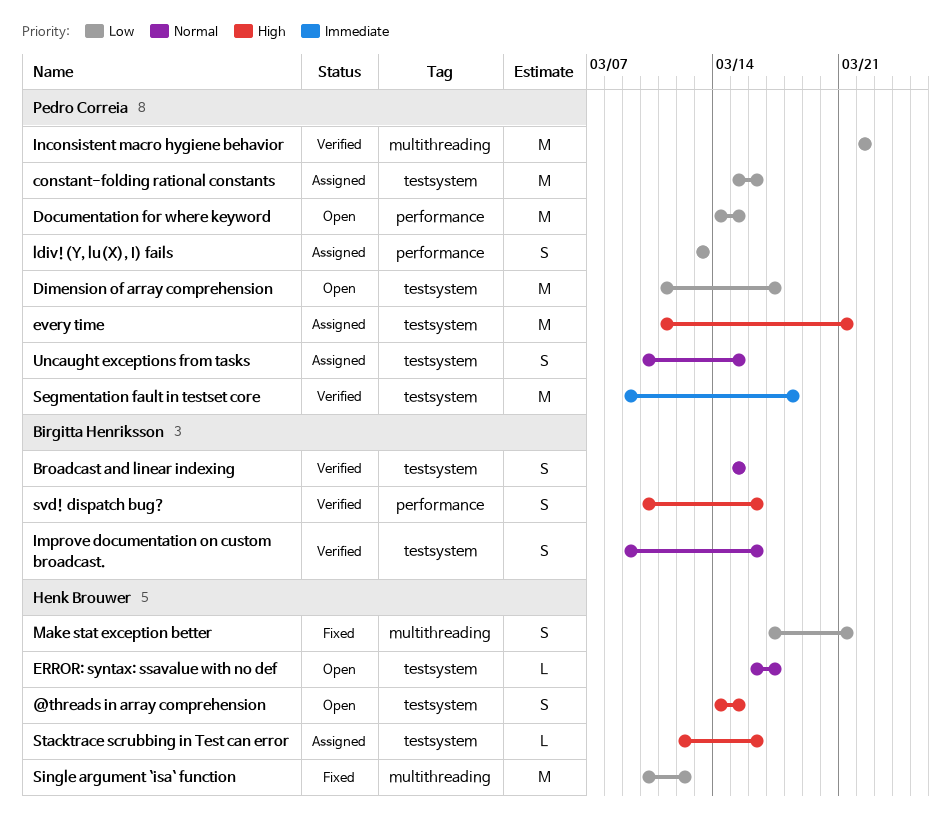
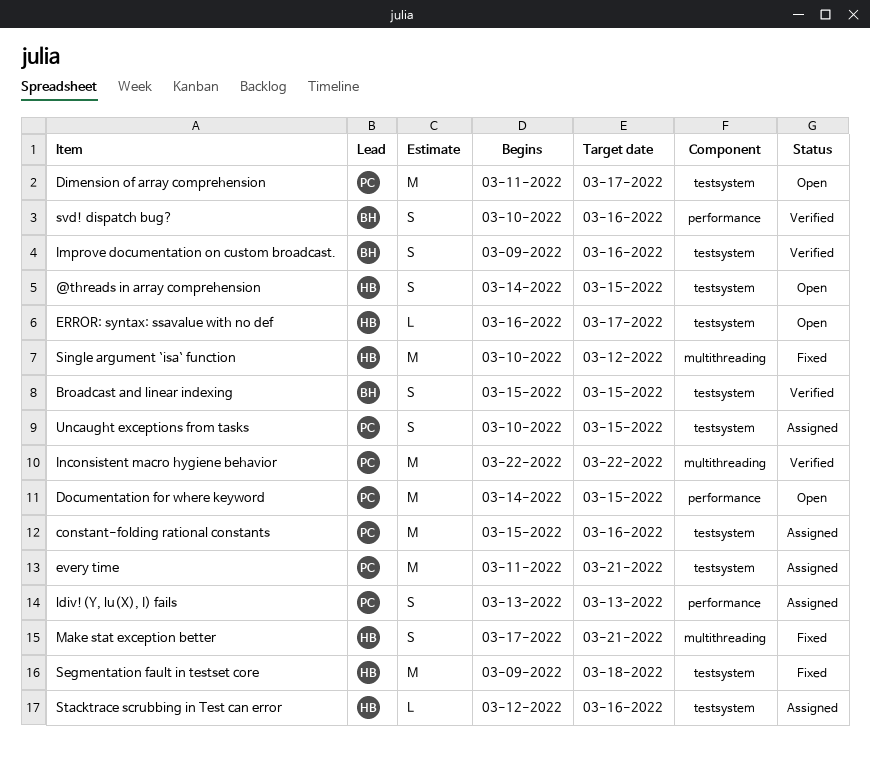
Segmentation fault in testset core, status: Verified -> Fixed
Segmentation fault in testset core, owner: Pedro Correia -> Henk Brouwer

